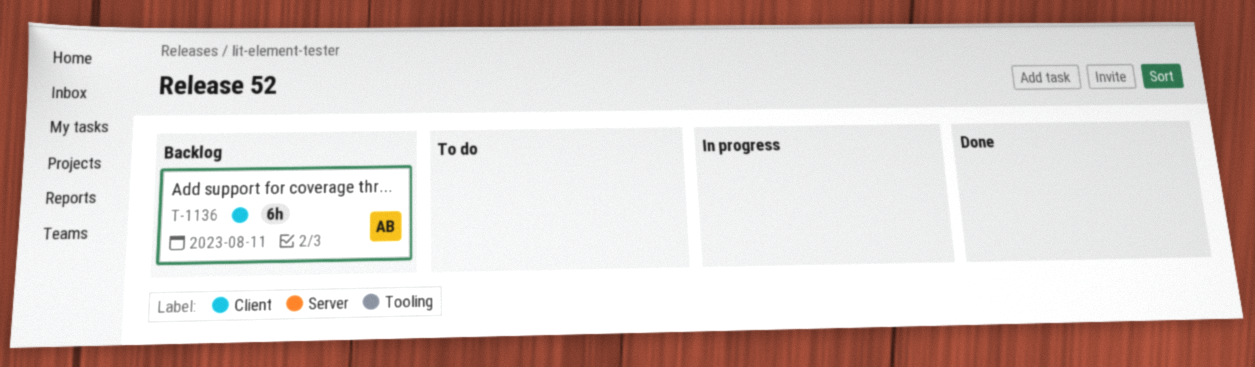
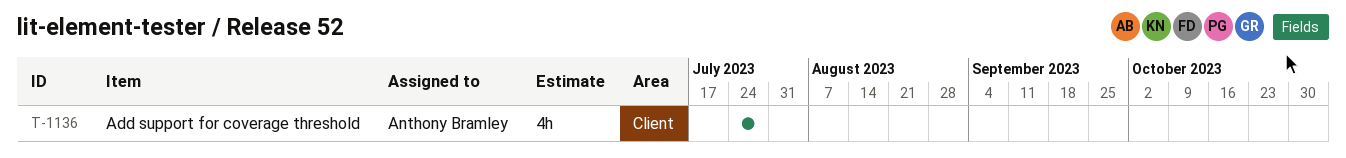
T-1136, estimate: 6h -> 4h
T-1136, due: Aug 11 -> Jul 28

